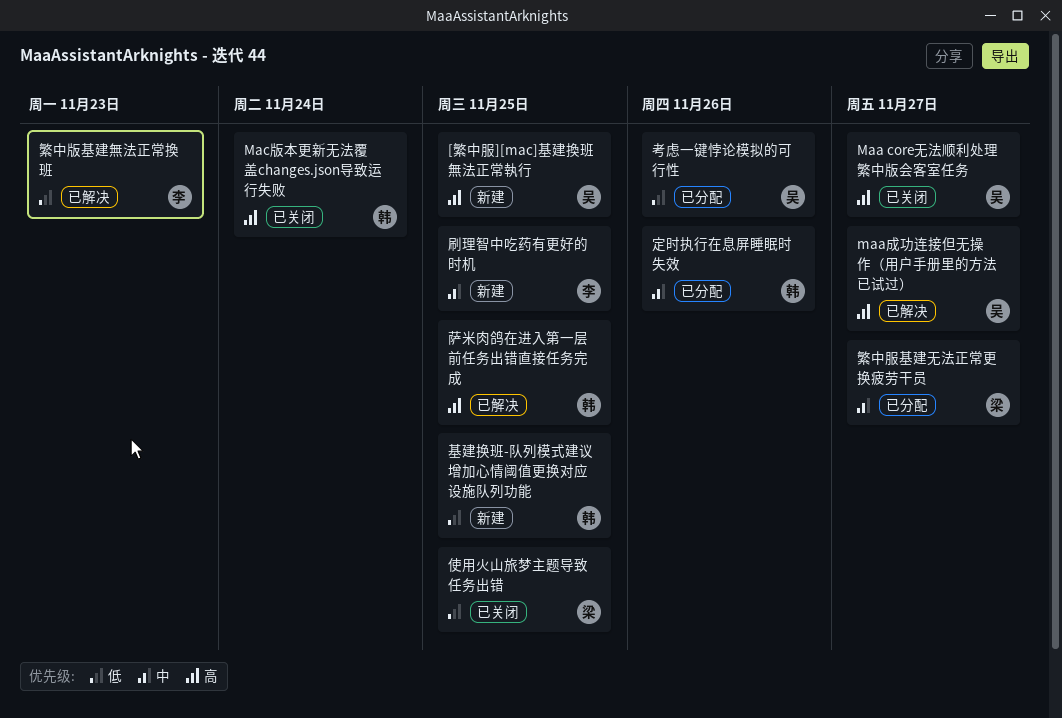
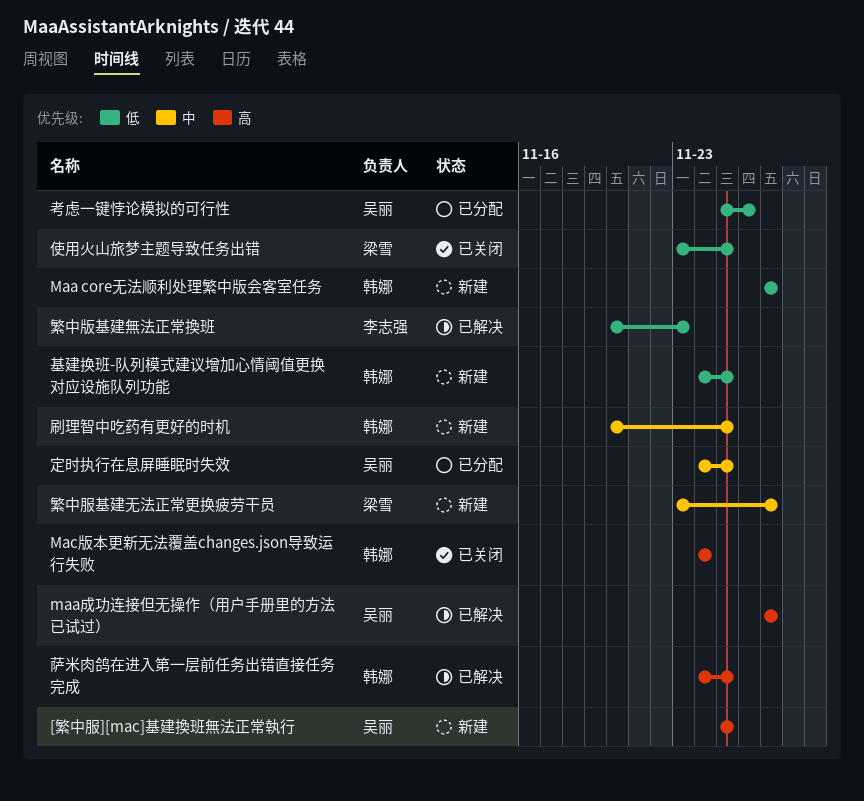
Maa core无法顺利处理繁中版会客室任务, status: 已关闭 -> 新建
Maa core无法顺利处理繁中版会客室任务, owner: 吴丽 -> 韩娜
Maa core无法顺利处理繁中版会客室任务, priority: 高 -> 低
刷理智中吃药有更好的时机, owner: 李志强 -> 韩娜
定时执行在息屏睡眠时失效, owner: 韩娜 -> 吴丽
定时执行在息屏睡眠时失效, due: Nov 26 -> Nov 25
繁中服基建无法正常更换疲劳干员, status: 已分配 -> 新建

